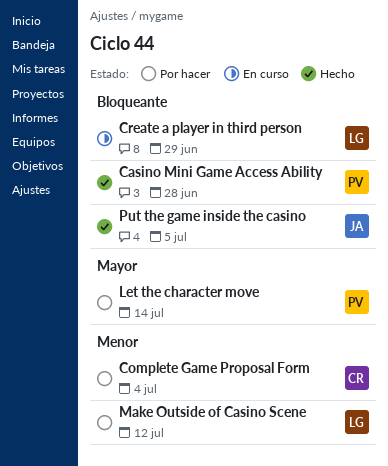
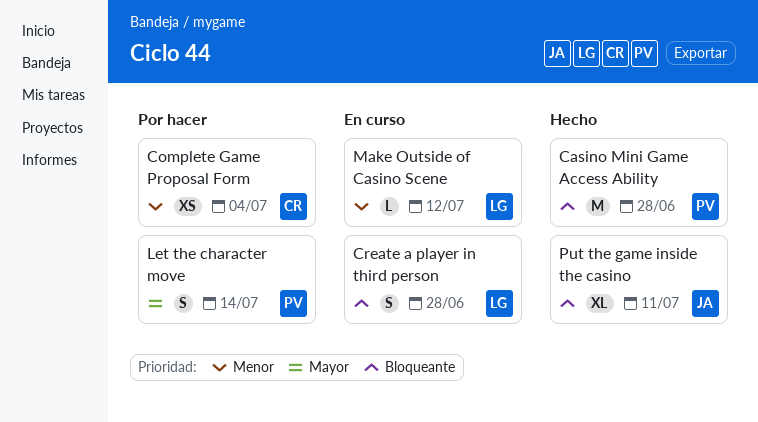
Create a player in third person, due: Jun 29 -> Jun 28
Make Outside of Casino Scene, status: Por hacer -> En curso
Put the game inside the casino, due: Jul 5 -> Jul 11

